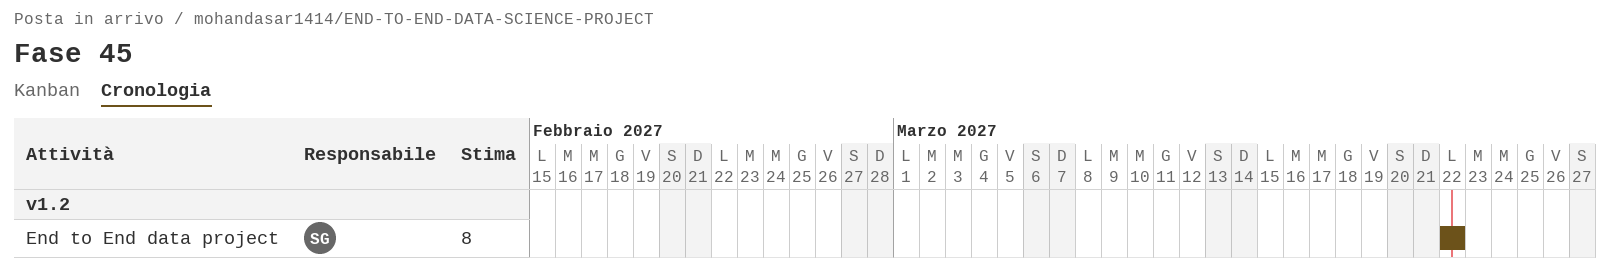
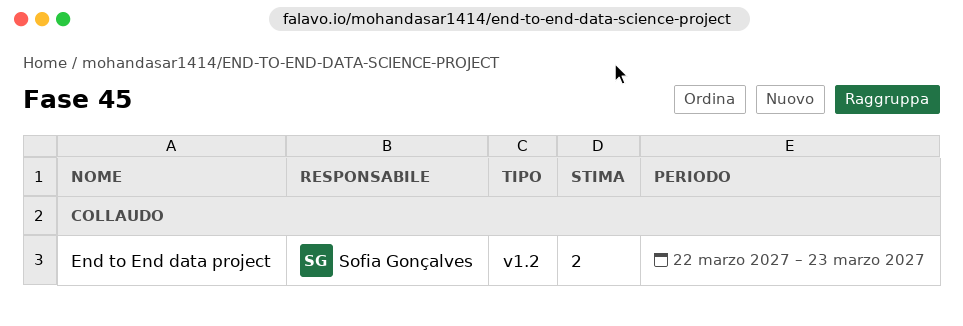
End to End data project, estimate: 8 -> 2
End to End data project, due: Mar 22 -> Mar 23

